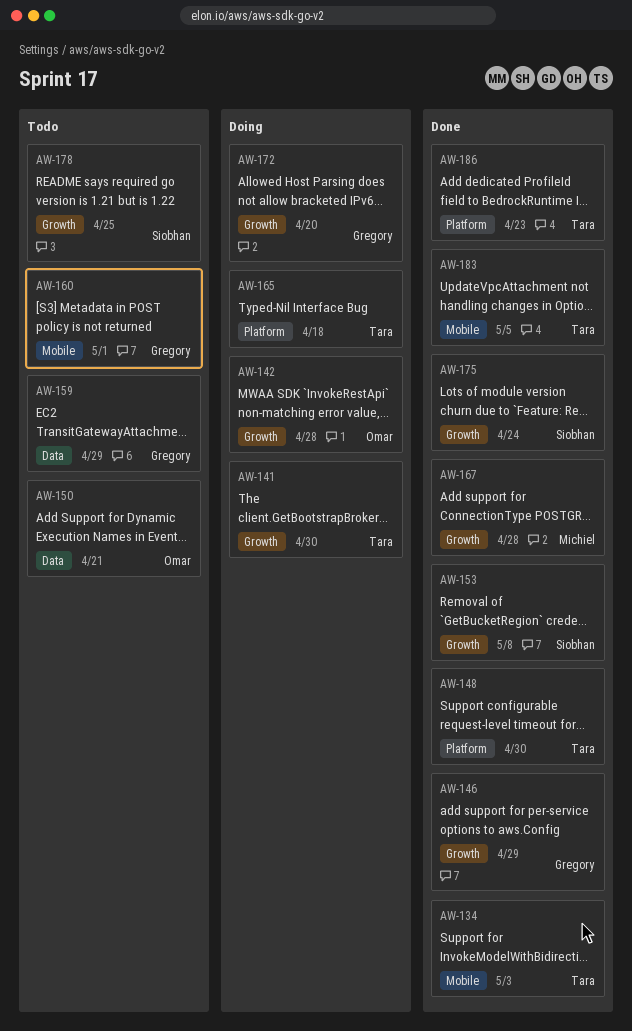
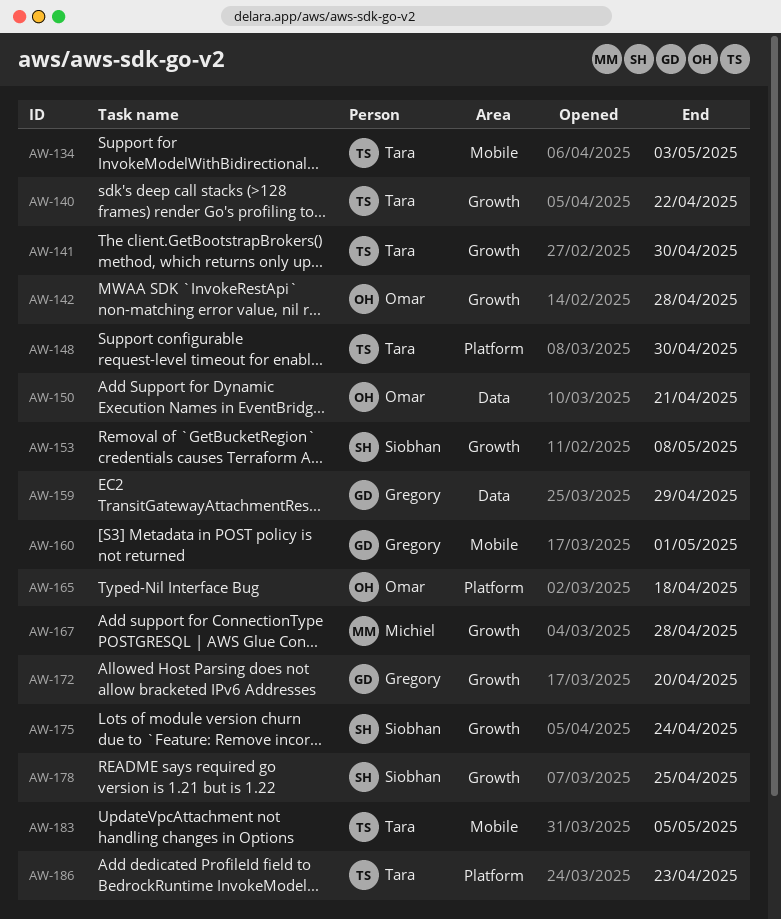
AW-140: none -> present
AW-146: present -> none
AW-165, owner: Tara -> Omar

